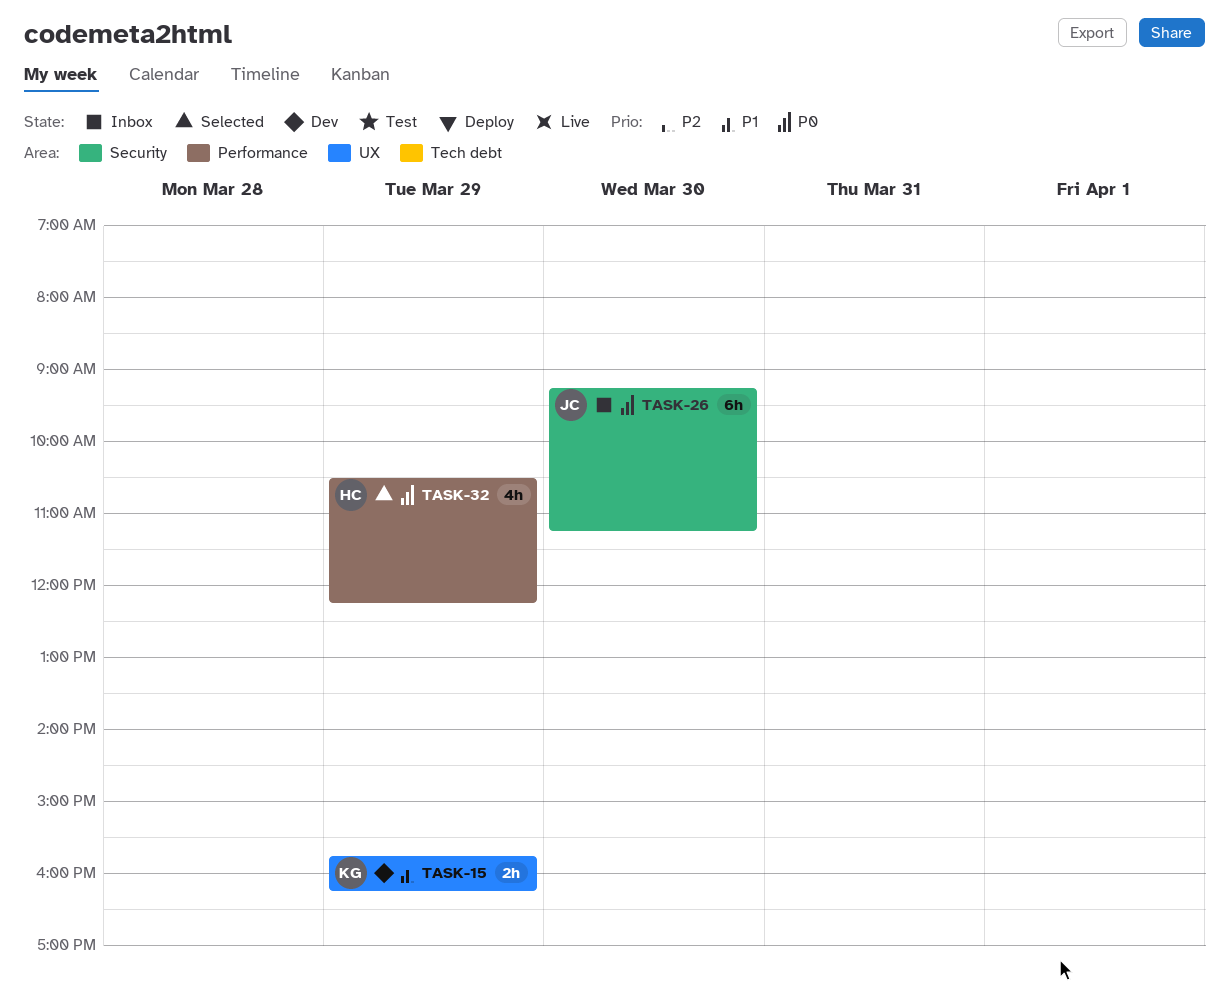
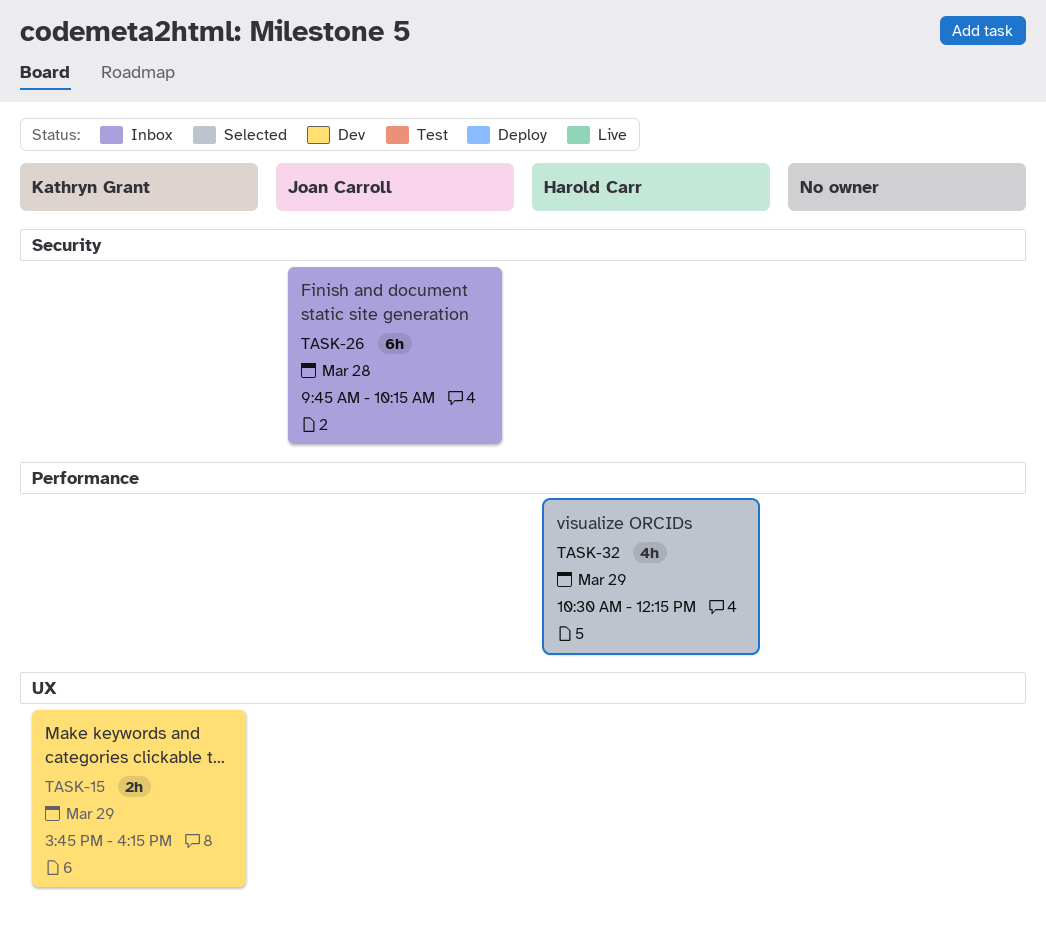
TASK-26, day: Mar 30 -> Mar 28
TASK-26, begins: 09:15 -> 09:45
TASK-26, ends: 11:15 -> 10:15

